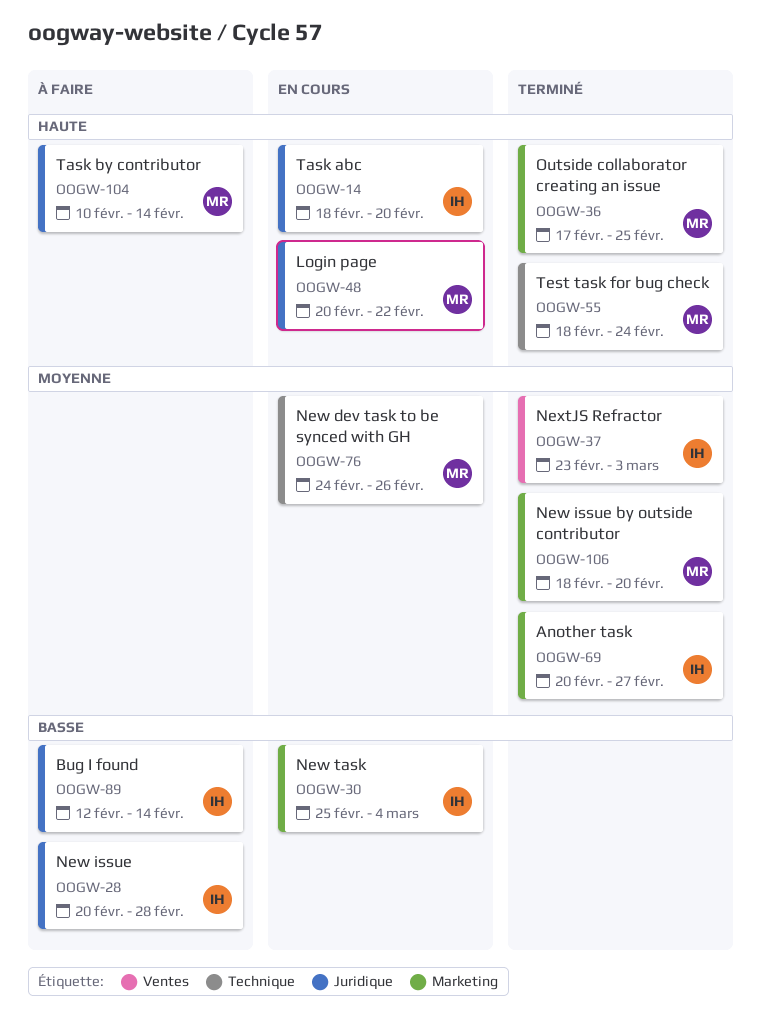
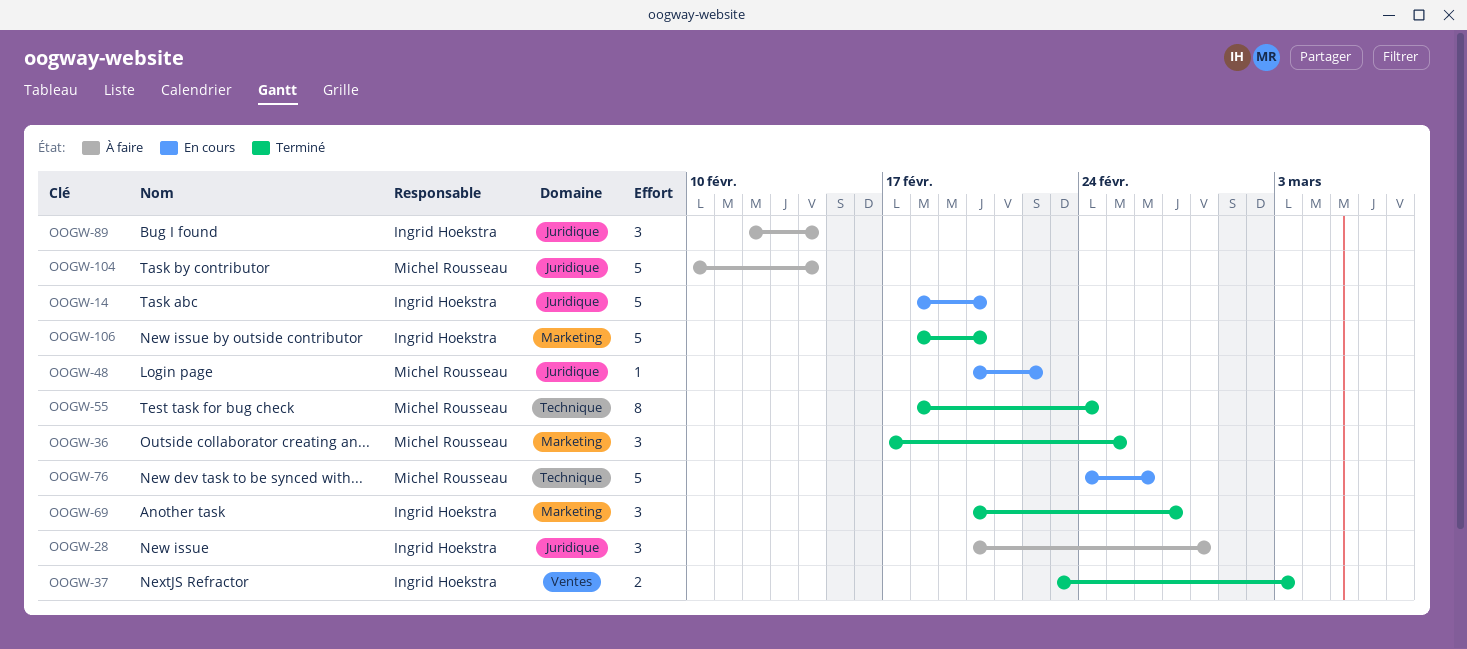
OOGW-30: present -> none
OOGW-106, owner: Michel Rousseau -> Ingrid Hoekstra

